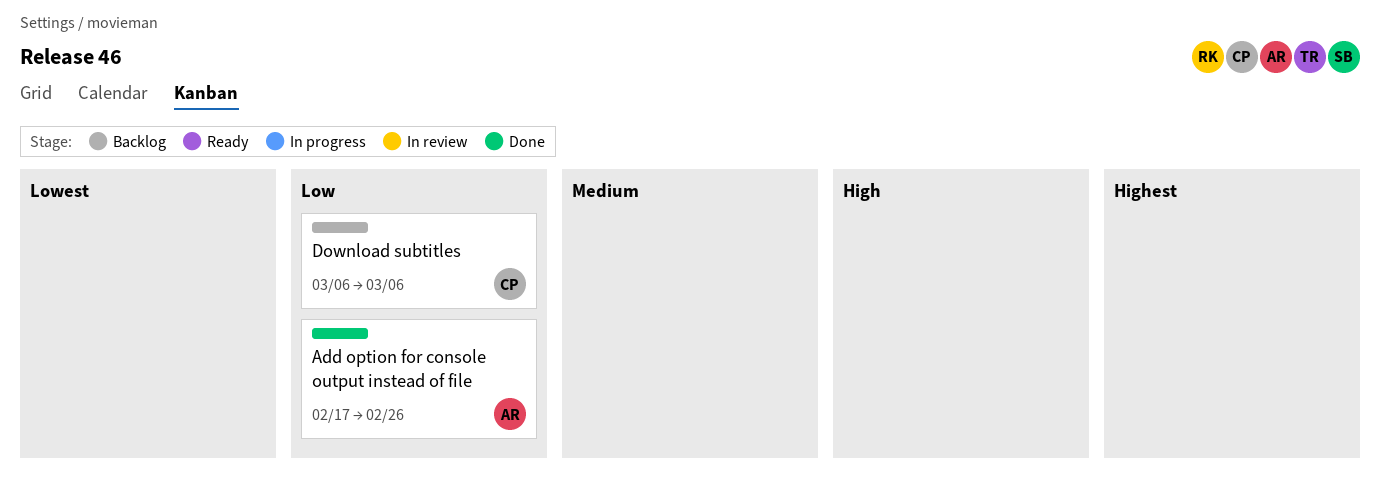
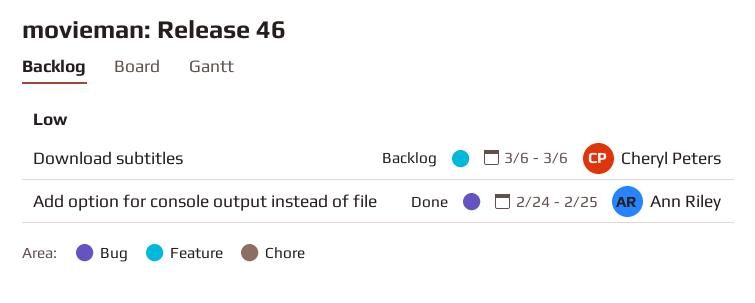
Add option for console output instead of file, start: Feb 17 -> Feb 24
Add option for console output instead of file, due: Feb 26 -> Feb 25

